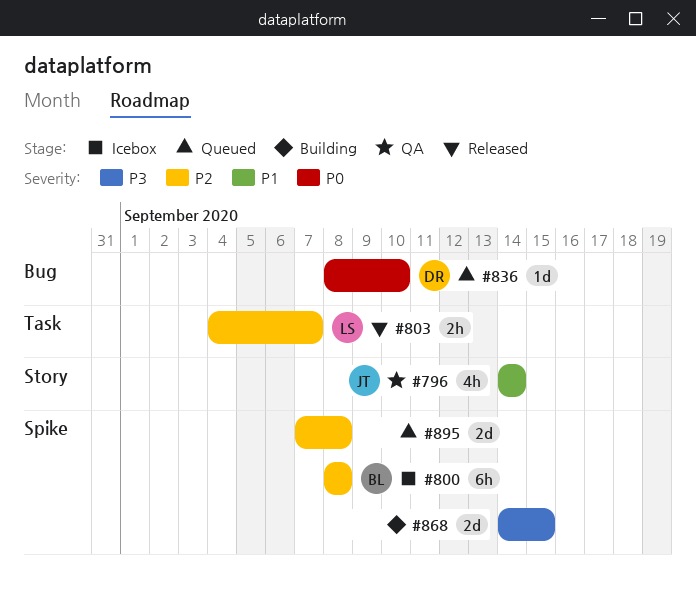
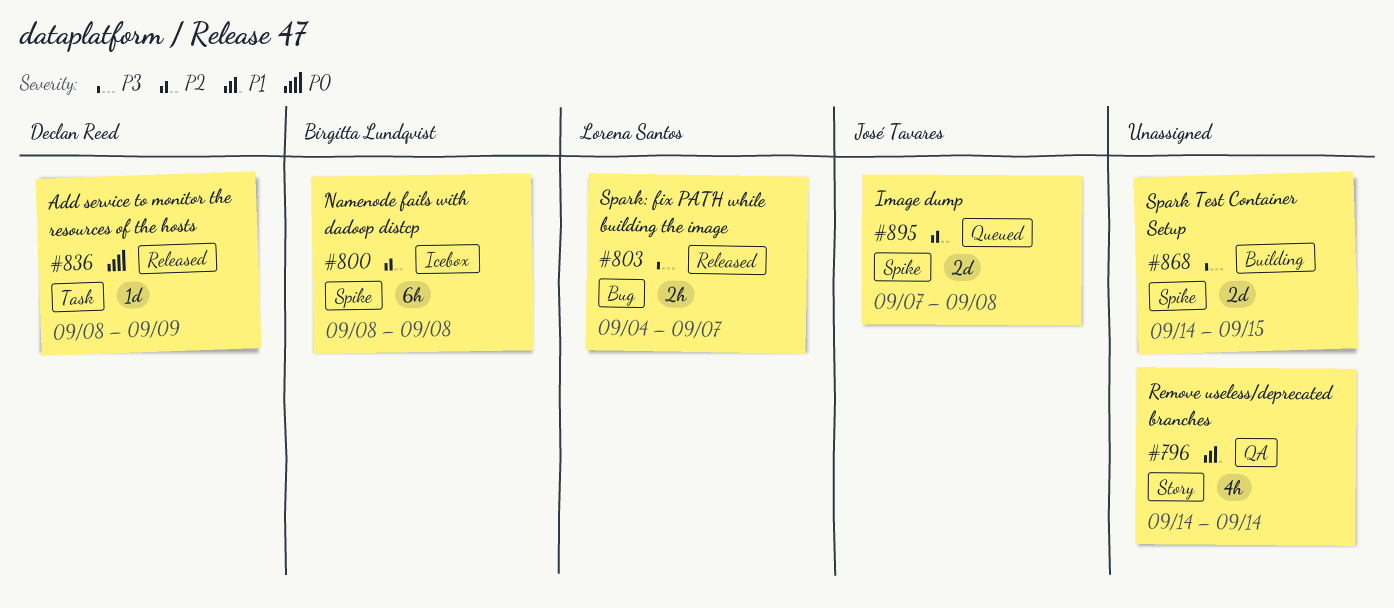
#796, owner: José Tavares -> none
#803, priority: P2 -> P3
#803, label: Task -> Bug
#836, status: Queued -> Released
#836, label: Bug -> Task
#836, due: Sep 10 -> Sep 9
#895, owner: none -> José Tavares

